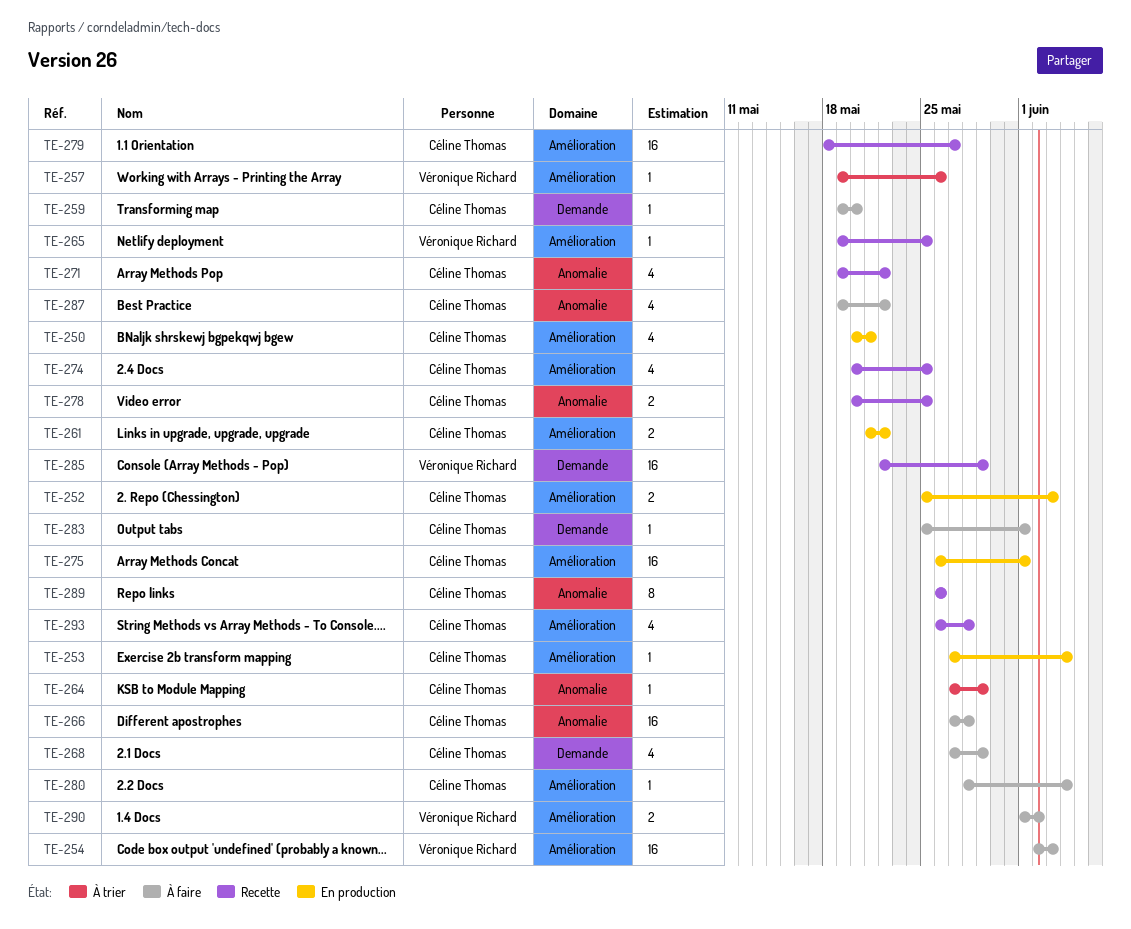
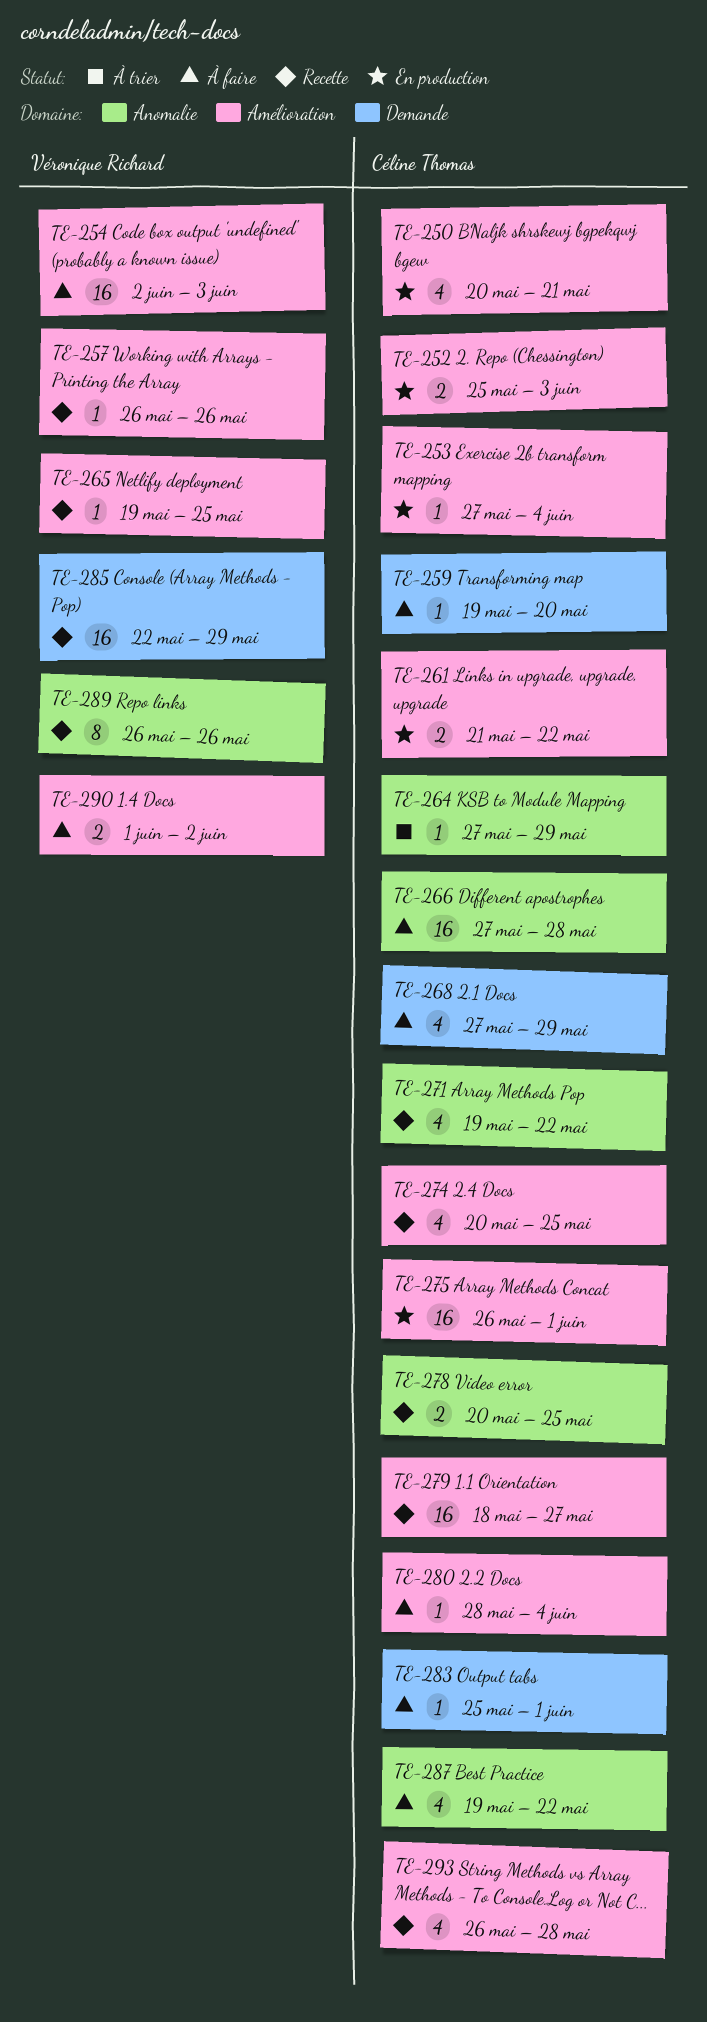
TE-257, status: À trier -> Recette
TE-257, start: May 19 -> May 26
TE-289, owner: Céline Thomas -> Véronique Richard

